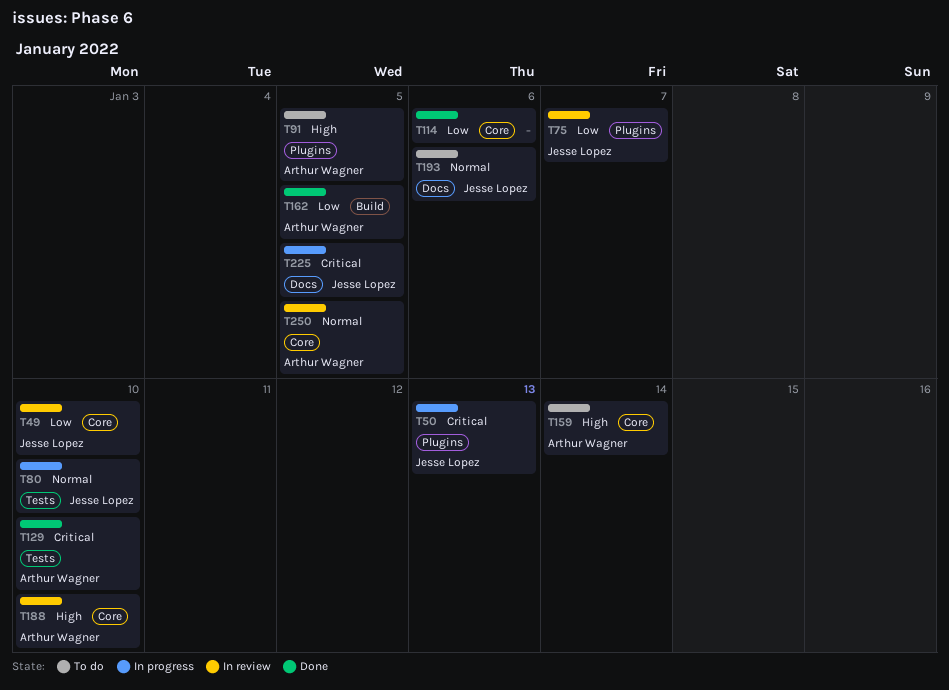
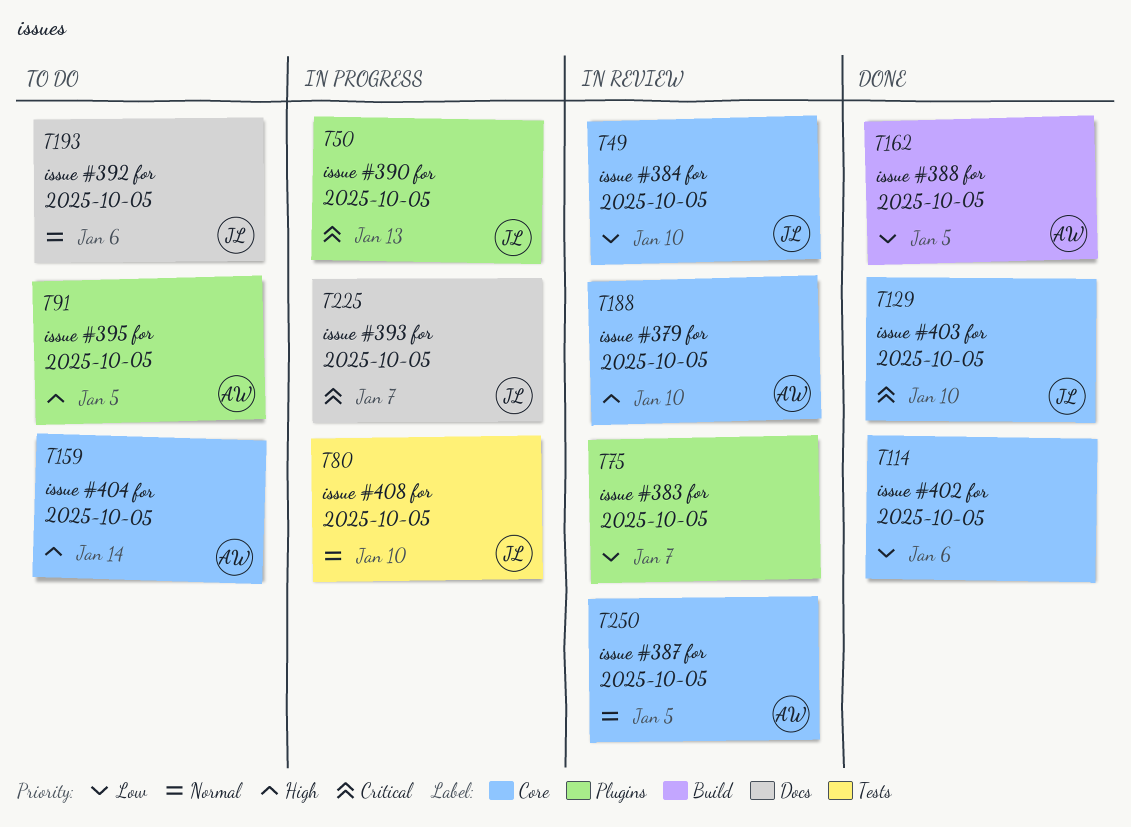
T75, owner: Jesse Lopez -> none
T129, owner: Arthur Wagner -> Jesse Lopez
T129, label: Tests -> Core
T225, due: Jan 5 -> Jan 7

